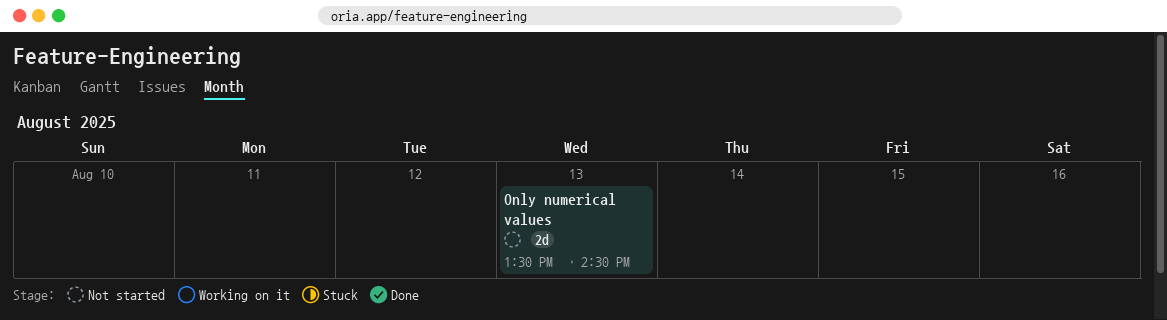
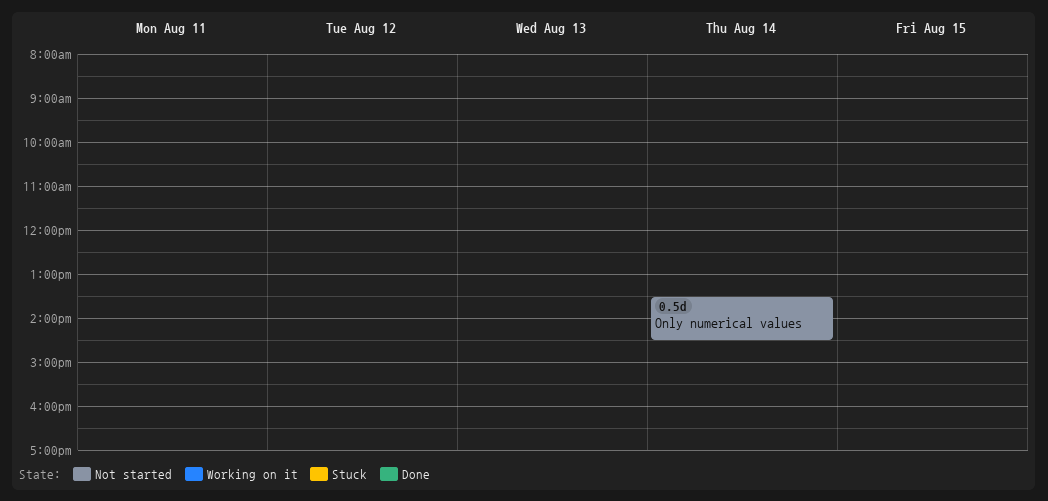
Only numerical values, estimate: 2d -> 0.5d
Only numerical values, day: Aug 13 -> Aug 14

